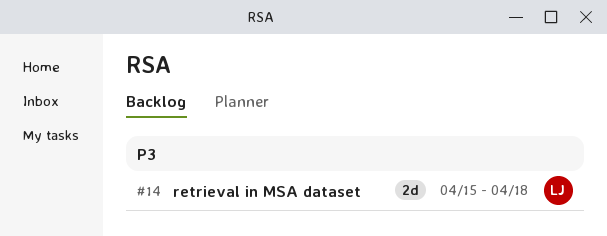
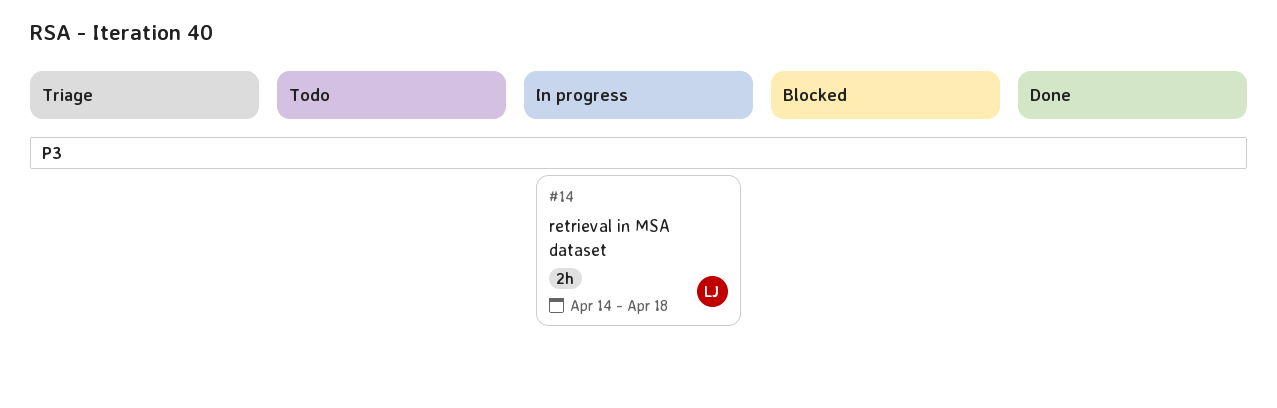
#14, estimate: 2d -> 2h
#14, start: Apr 15 -> Apr 14

